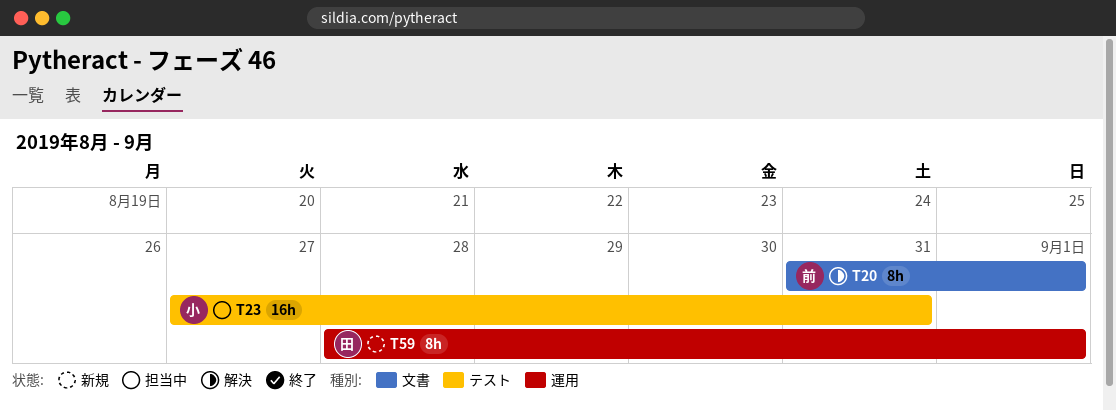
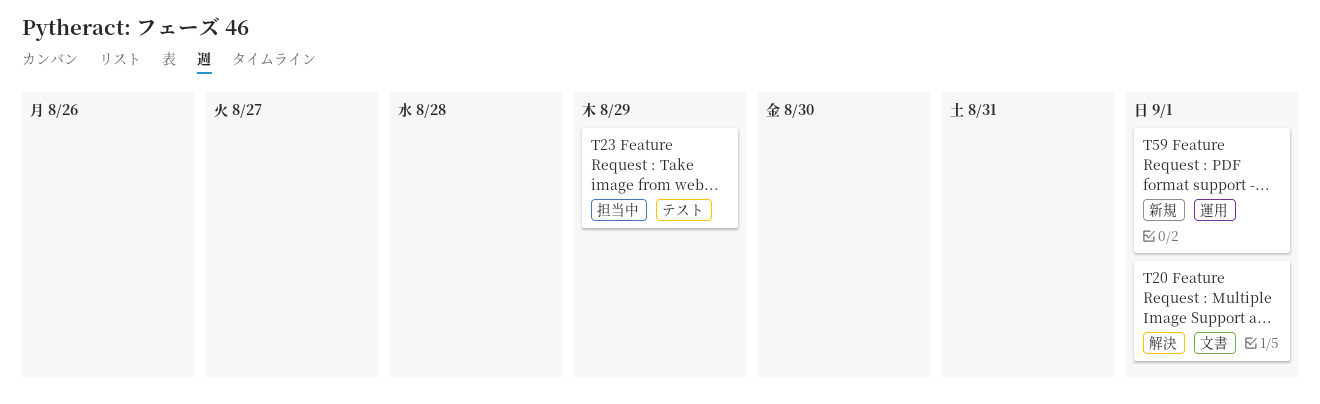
T23, due: Aug 31 -> Aug 29

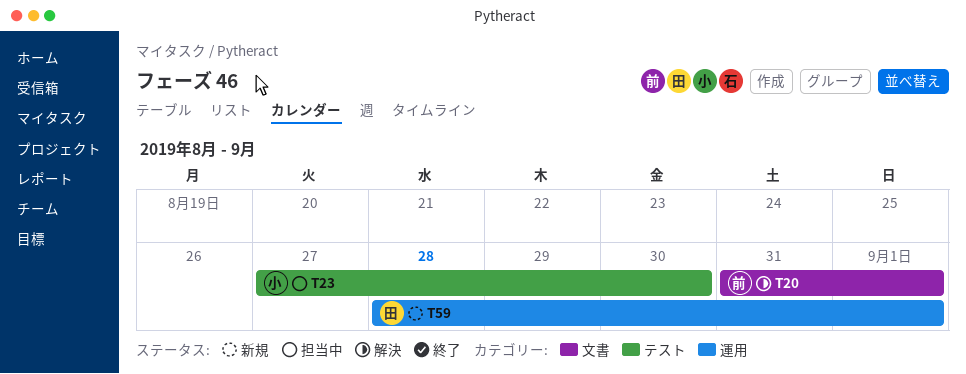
T23, due: Aug 29 -> Aug 30

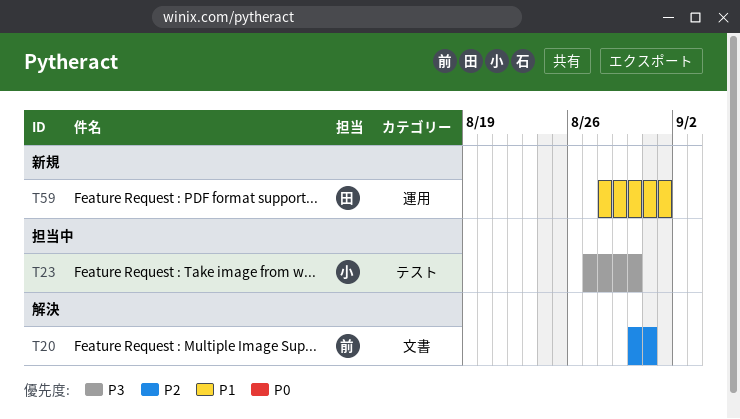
T20, start: Aug 31 -> Aug 30
T20, due: Sep 1 -> Aug 31

